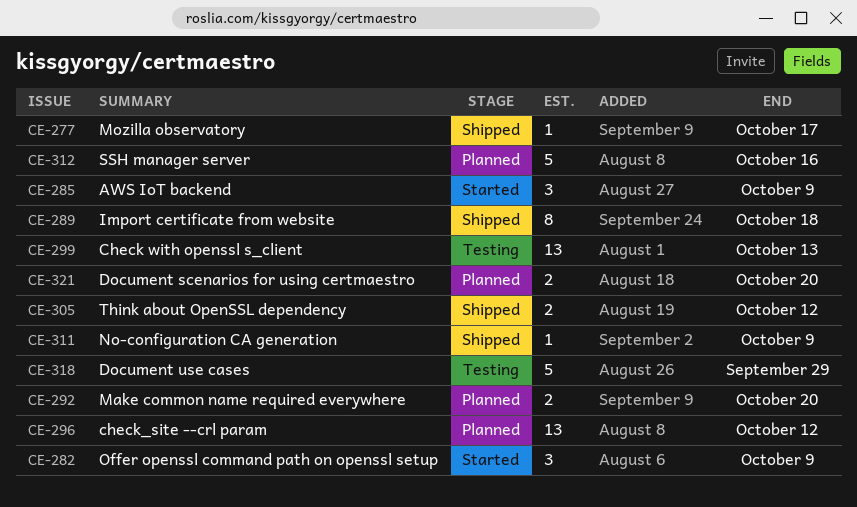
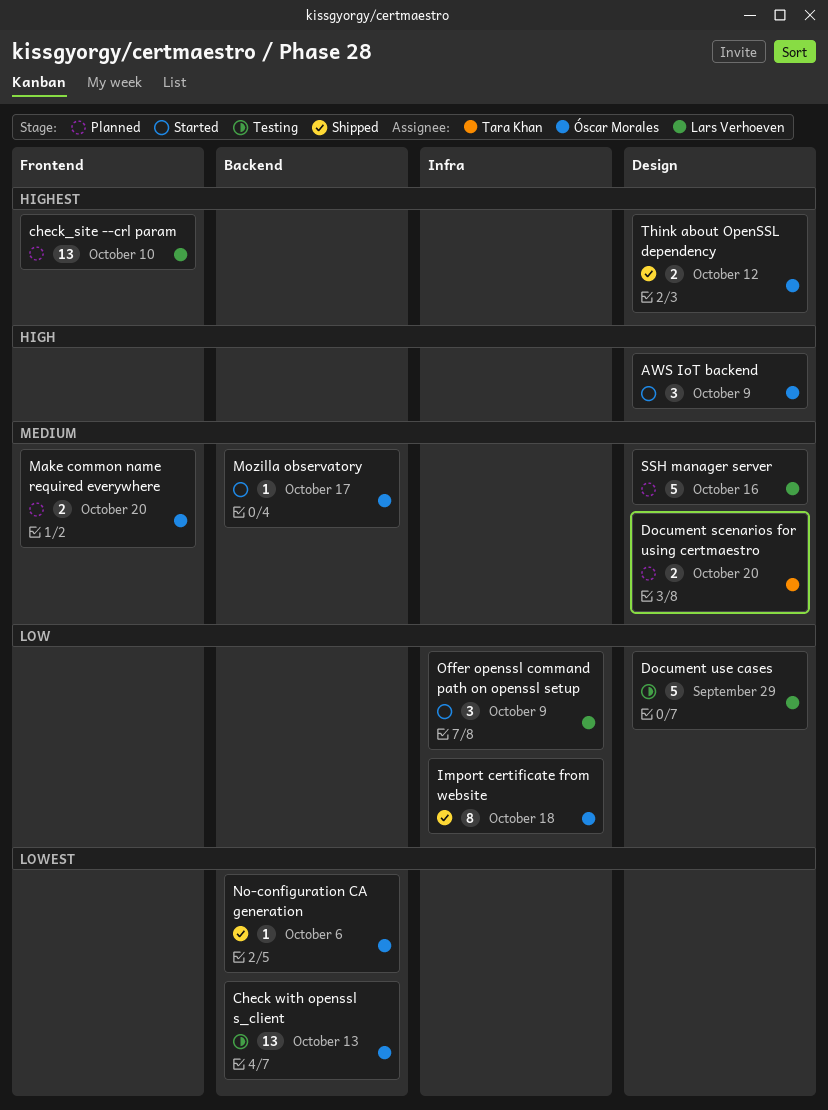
check_site --crl param, due: Oct 12 -> Oct 10
Mozilla observatory, status: Shipped -> Started
No-configuration CA generation, due: Oct 9 -> Oct 6

